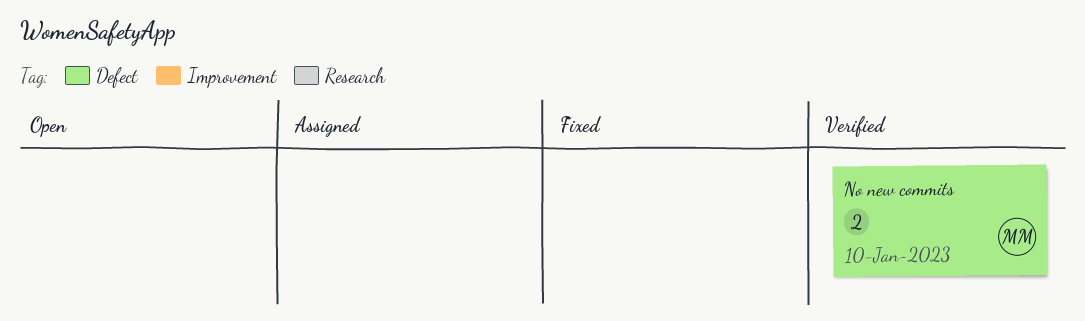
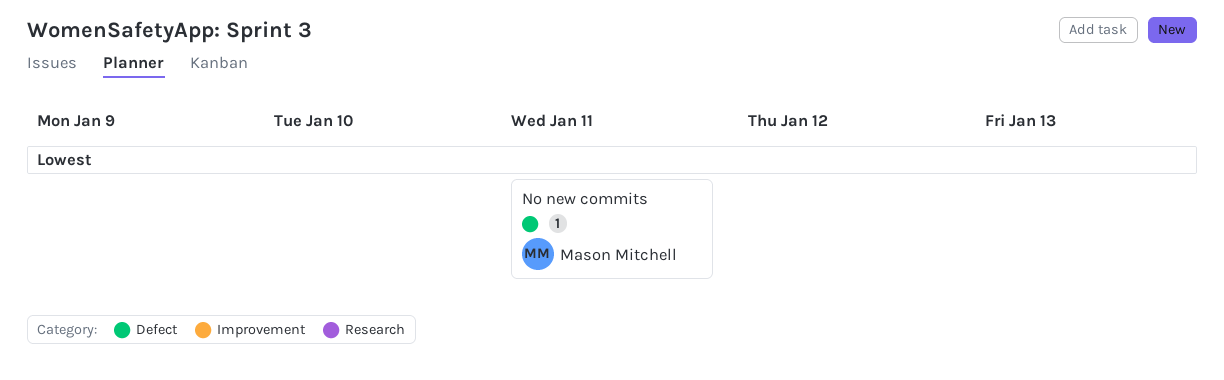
No new commits, estimate: 2 -> 1
No new commits, due: Jan 10 -> Jan 11

